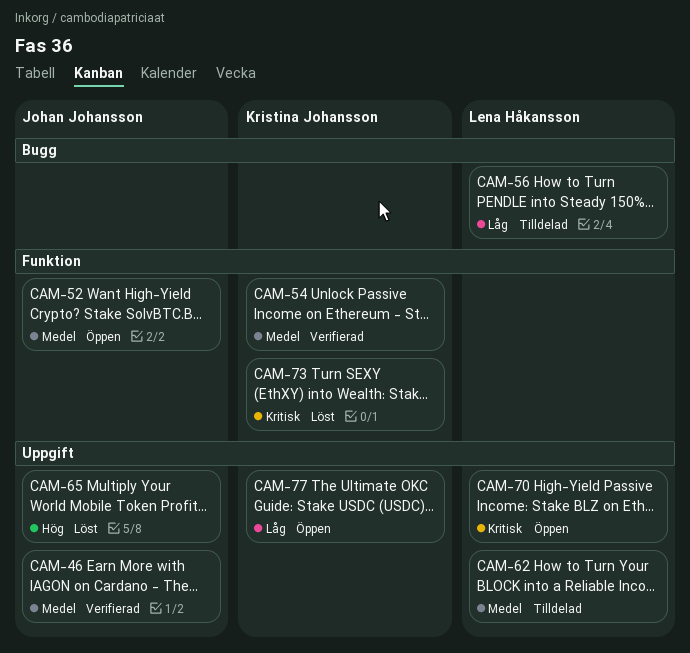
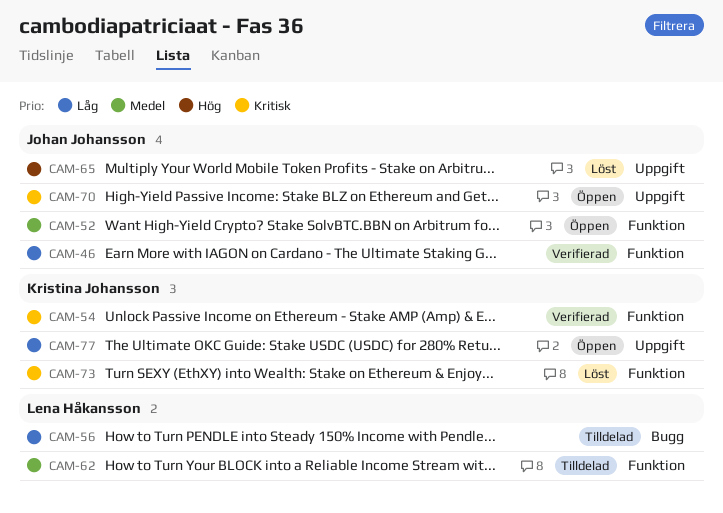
CAM-46, priority: Medel -> Låg
CAM-46, label: Uppgift -> Funktion
CAM-54, priority: Medel -> Kritisk
CAM-62, label: Uppgift -> Funktion
CAM-70, owner: Lena Håkansson -> Johan Johansson

